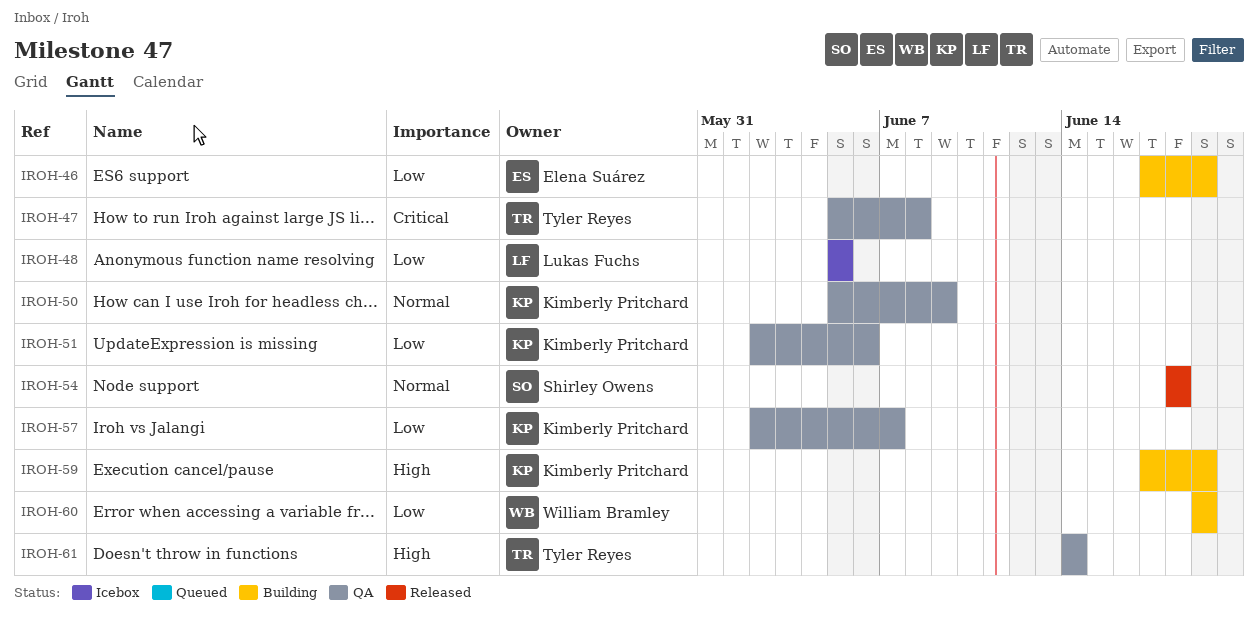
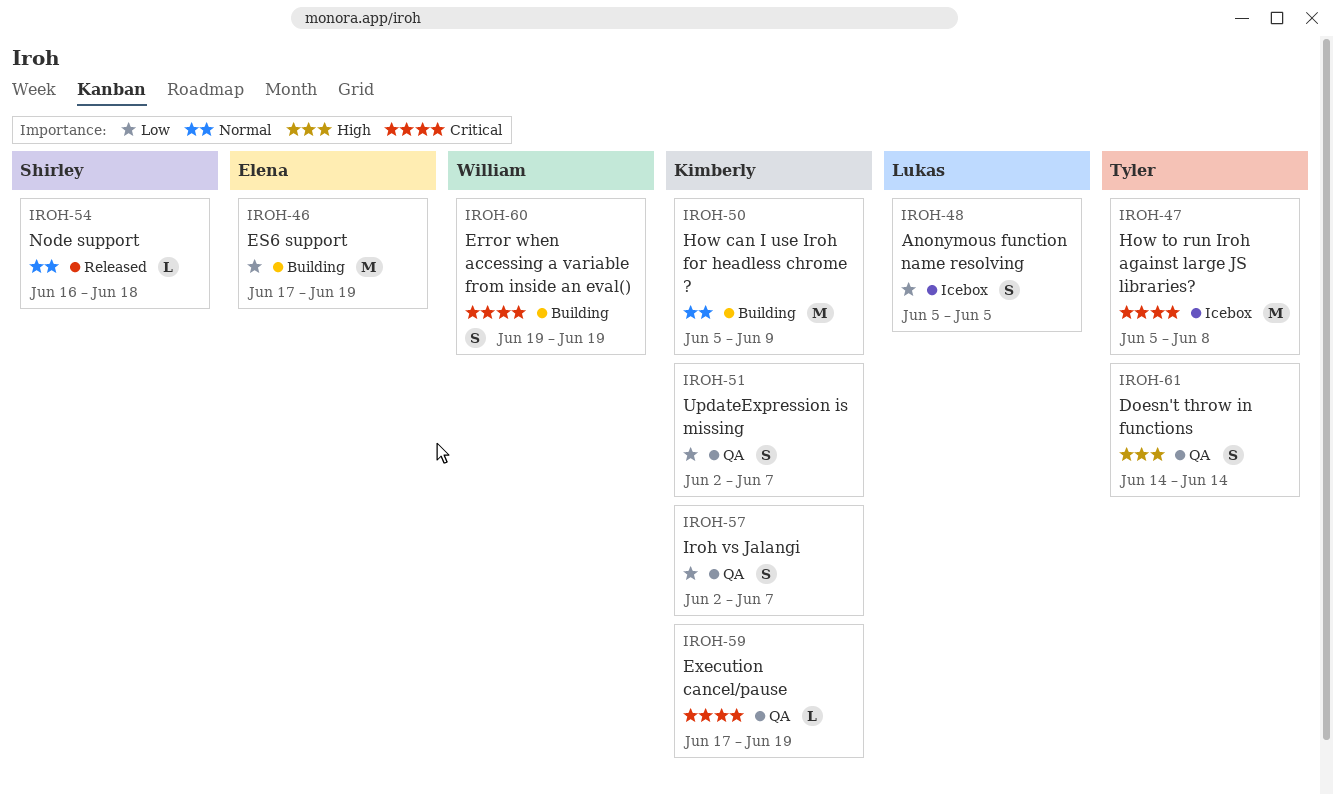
IROH-47, status: QA -> Icebox
IROH-50, status: QA -> Building
IROH-51, due: Jun 6 -> Jun 7
IROH-54, start: Jun 18 -> Jun 16
IROH-59, status: Building -> QA
IROH-59, priority: High -> Critical
IROH-60, priority: Low -> Critical

